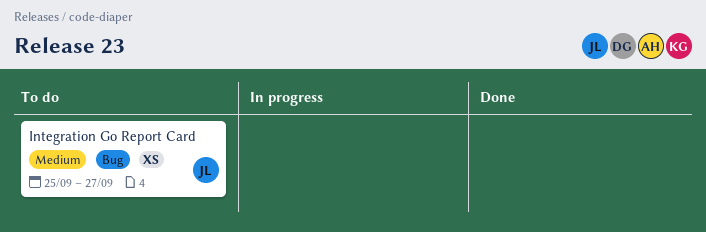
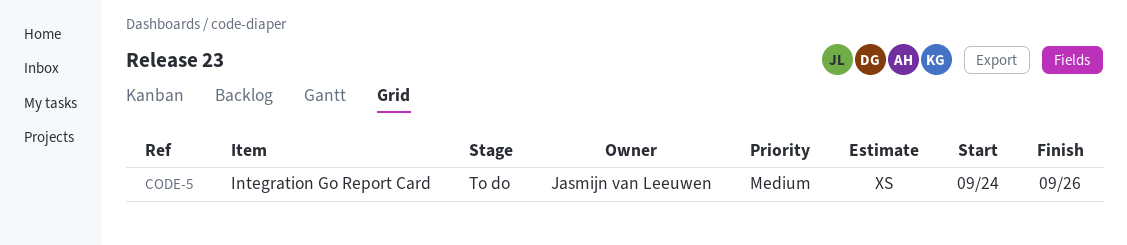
Integration Go Report Card, start: Sep 25 -> Sep 24
Integration Go Report Card, due: Sep 27 -> Sep 26

